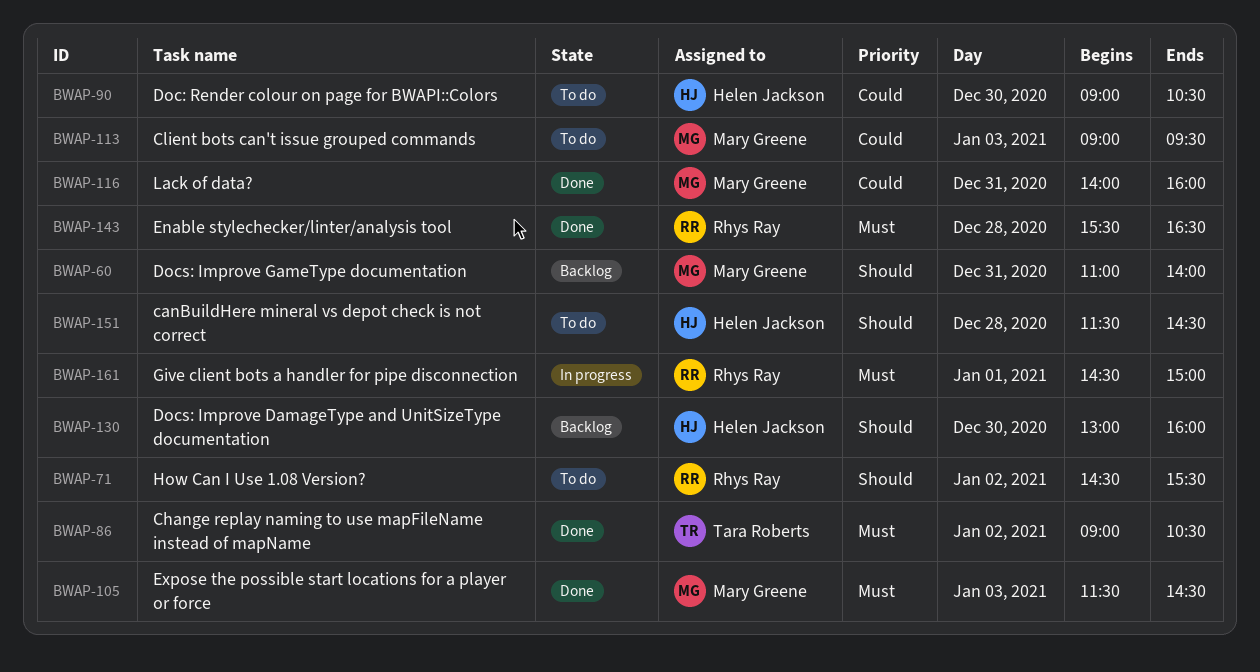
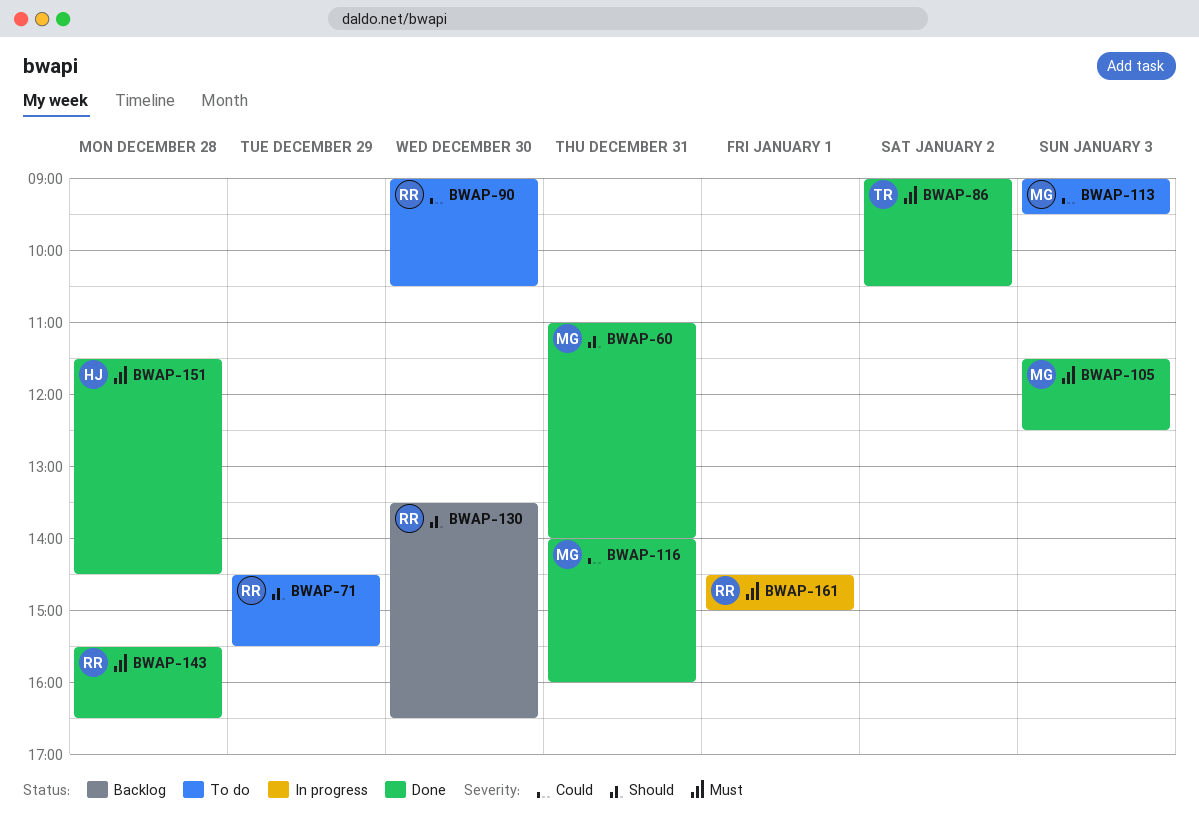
BWAP-60, status: Backlog -> Done
BWAP-71, day: Jan 2 -> Dec 29
BWAP-90, owner: Helen Jackson -> Rhys Ray
BWAP-105, ends: 14:30 -> 12:30
BWAP-130, owner: Helen Jackson -> Rhys Ray
BWAP-130, begins: 13:00 -> 13:30
BWAP-130, ends: 16:00 -> 16:30
BWAP-151, status: To do -> Done
BWAP-151, priority: Should -> Must

